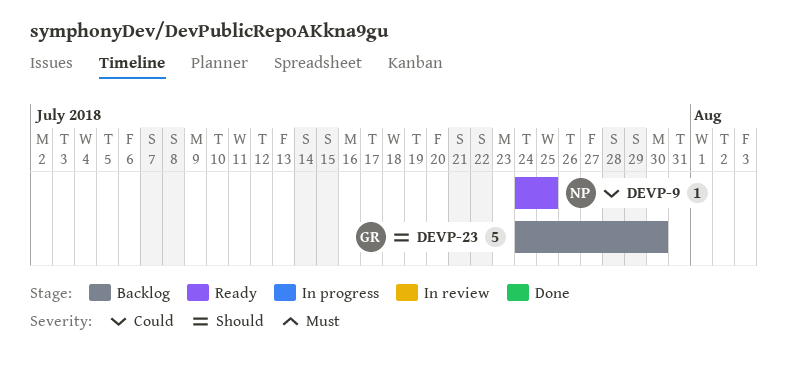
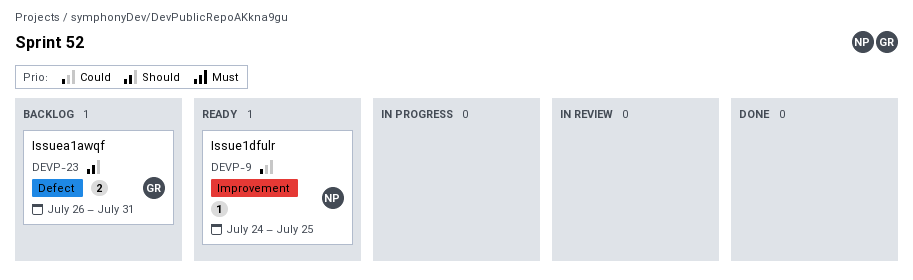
DEVP-23, estimate: 5 -> 2
DEVP-23, start: Jul 24 -> Jul 26
DEVP-23, due: Jul 30 -> Jul 31

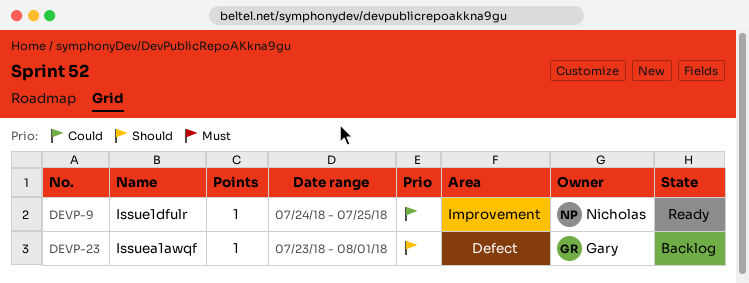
DEVP-23, estimate: 2 -> 1
DEVP-23, start: Jul 26 -> Jul 23
DEVP-23, due: Jul 31 -> Aug 1

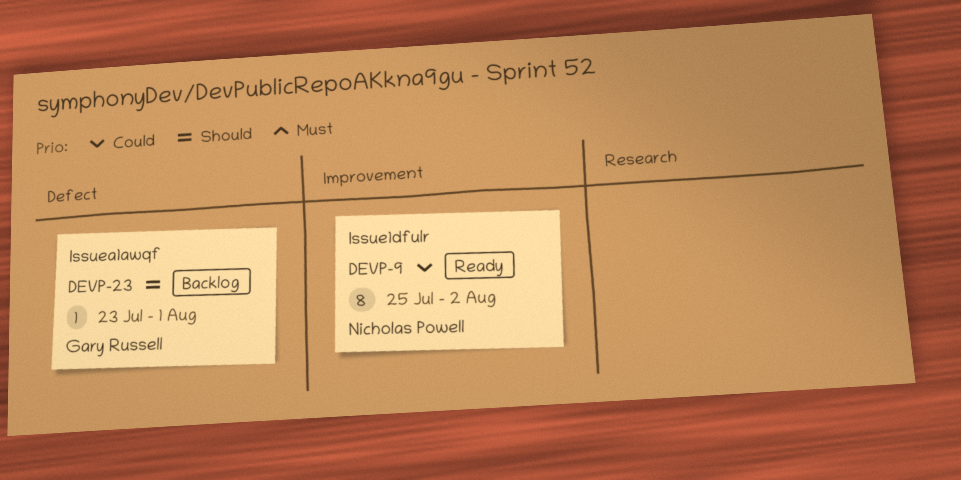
DEVP-9, estimate: 1 -> 8
DEVP-9, start: Jul 24 -> Jul 25
DEVP-9, due: Jul 25 -> Aug 2

